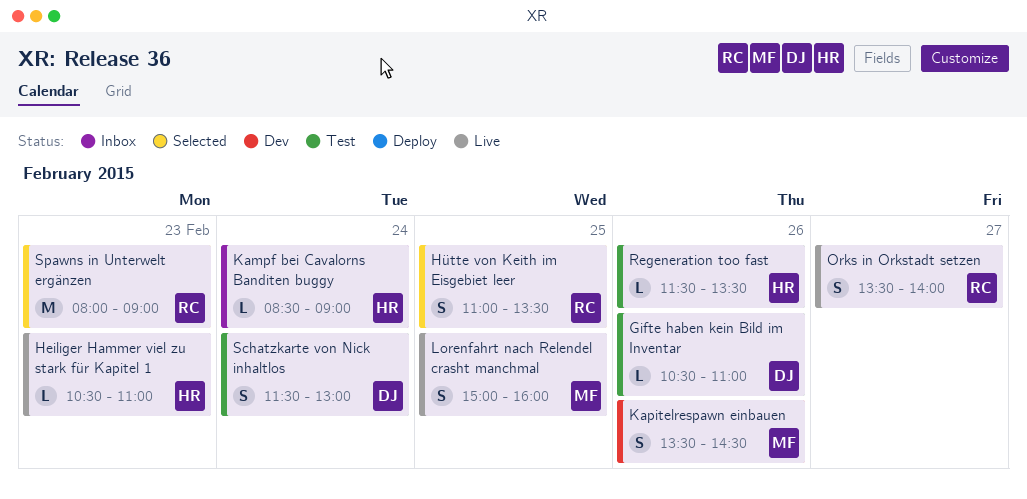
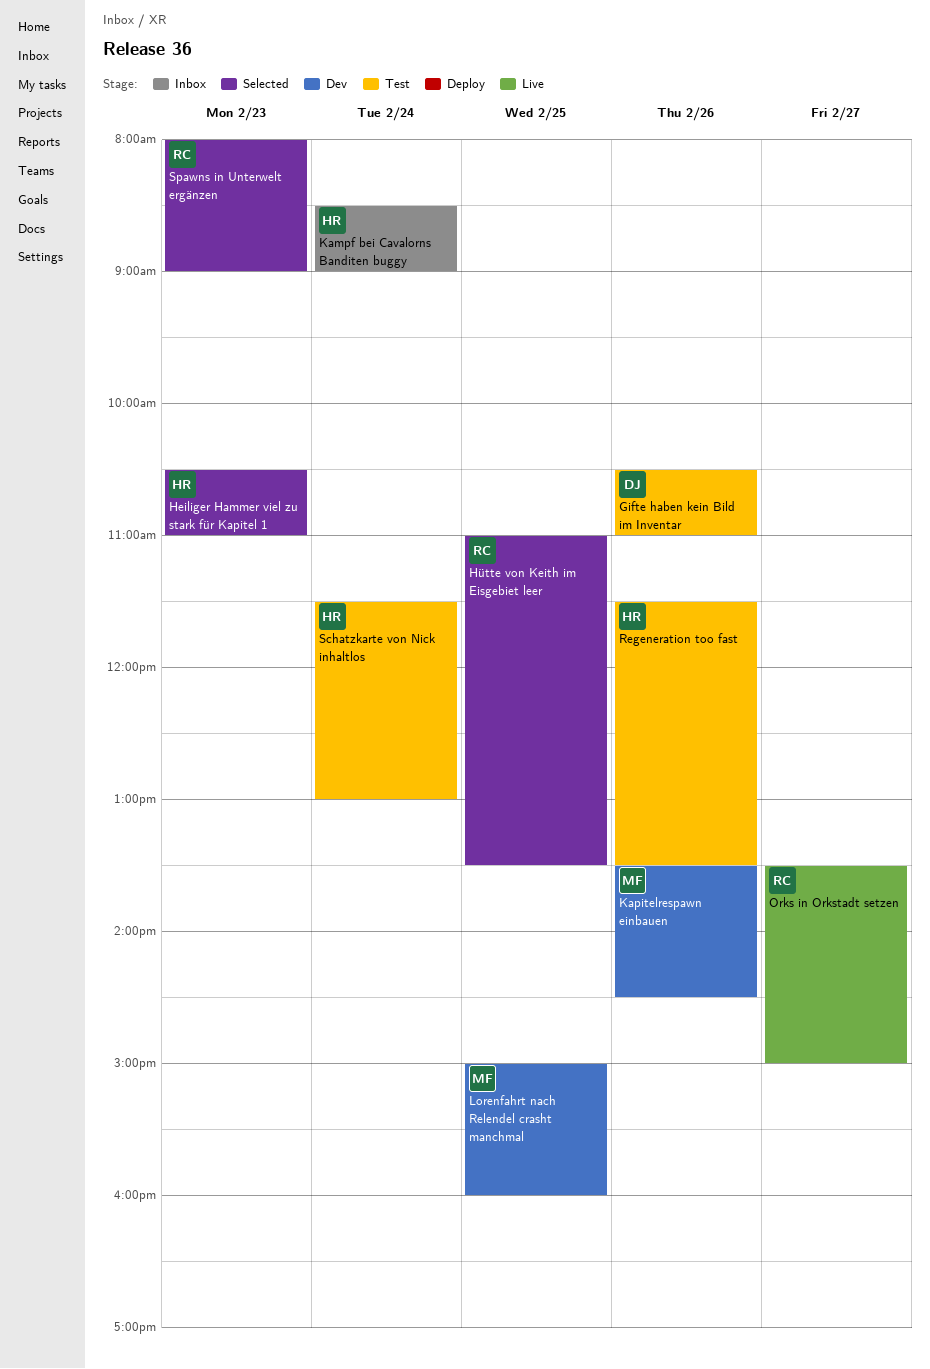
Heiliger Hammer viel zu stark für Kapitel 1, status: Live -> Selected
Lorenfahrt nach Relendel crasht manchmal, status: Live -> Dev
Orks in Orkstadt setzen, ends: 14:00 -> 15:00
Schatzkarte von Nick inhaltlos, owner: DJ -> HR

